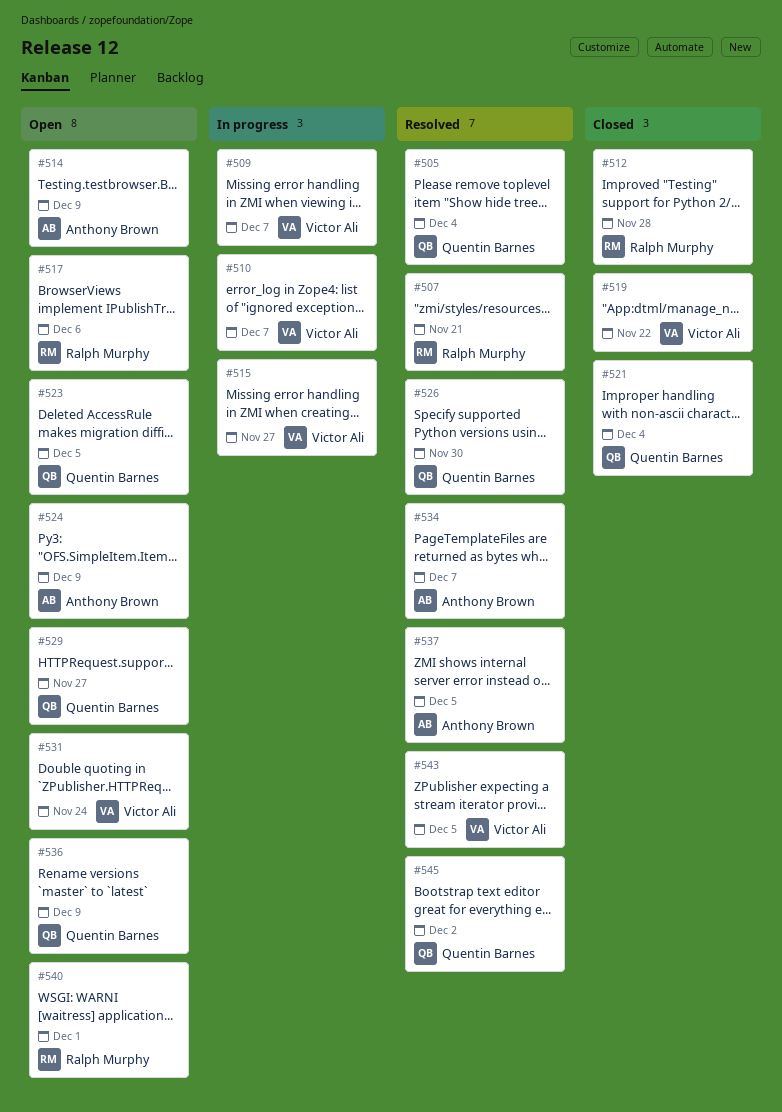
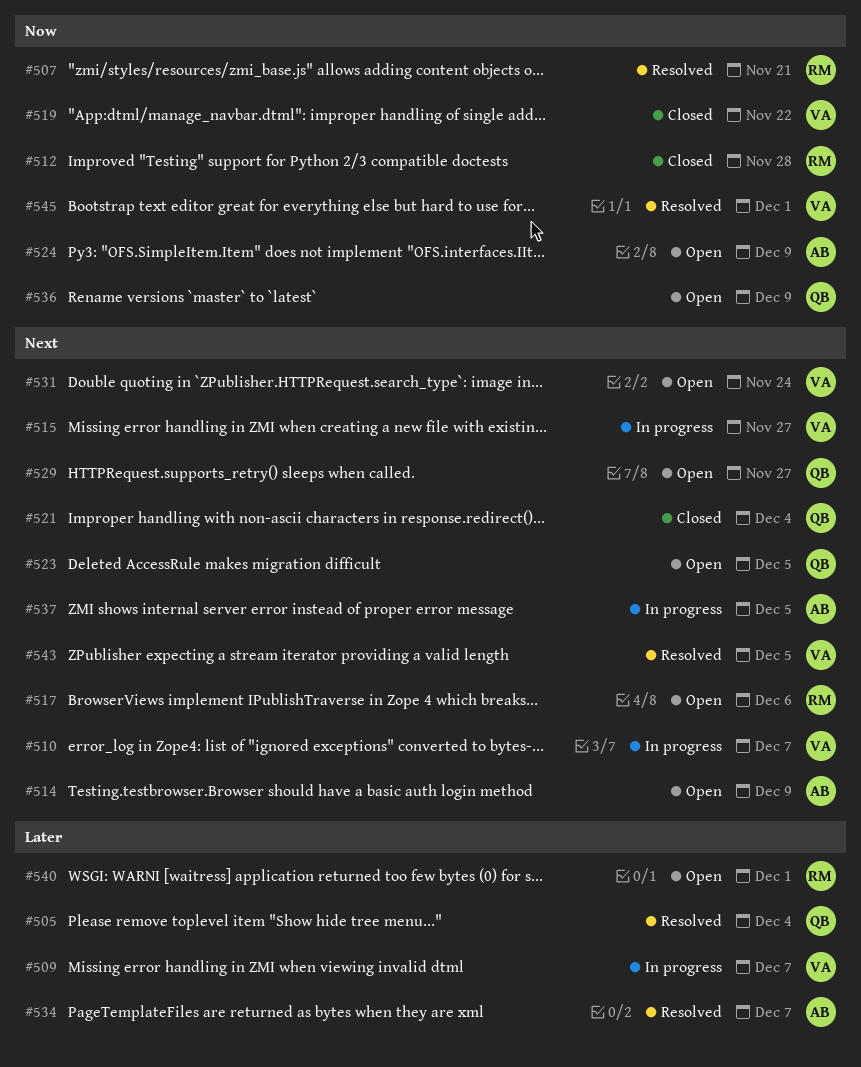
#526: present -> none
#537, status: Resolved -> In progress
#545, owner: Quentin Barnes -> Victor Ali
#545, due: Dec 2 -> Dec 1

